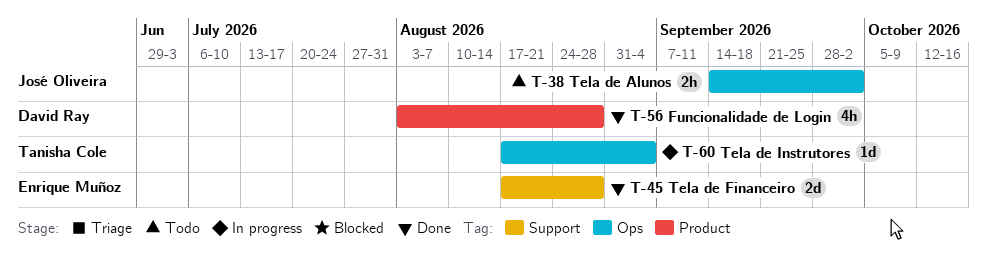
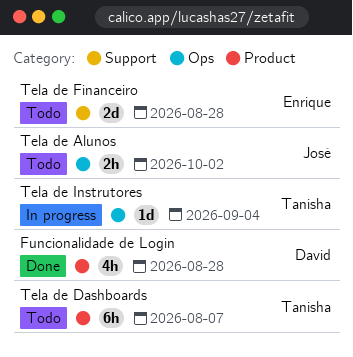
Tela de Dashboards: none -> present
Tela de Financeiro, status: Done -> Todo

